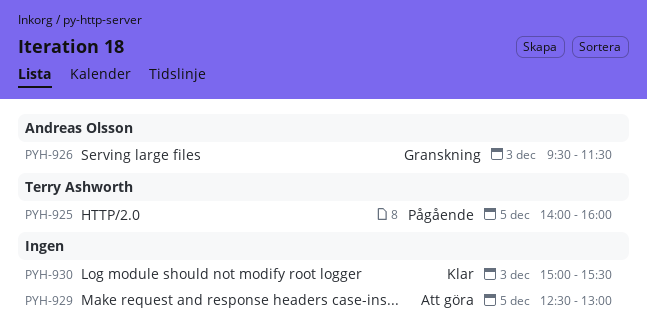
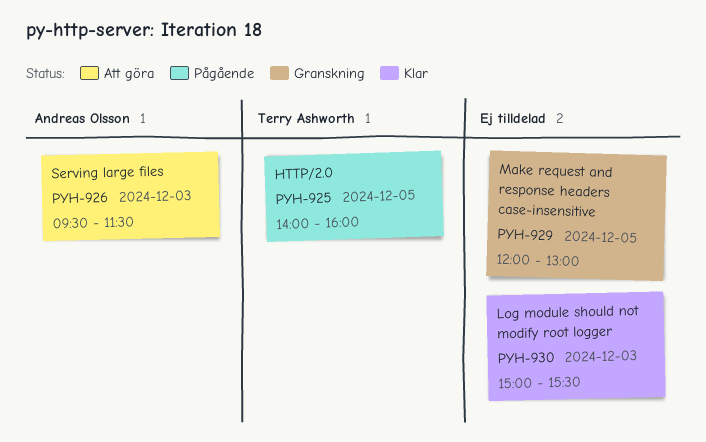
PYH-926, status: Granskning -> Att göra
PYH-929, status: Att göra -> Granskning
PYH-929, begins: 12:30 -> 12:00

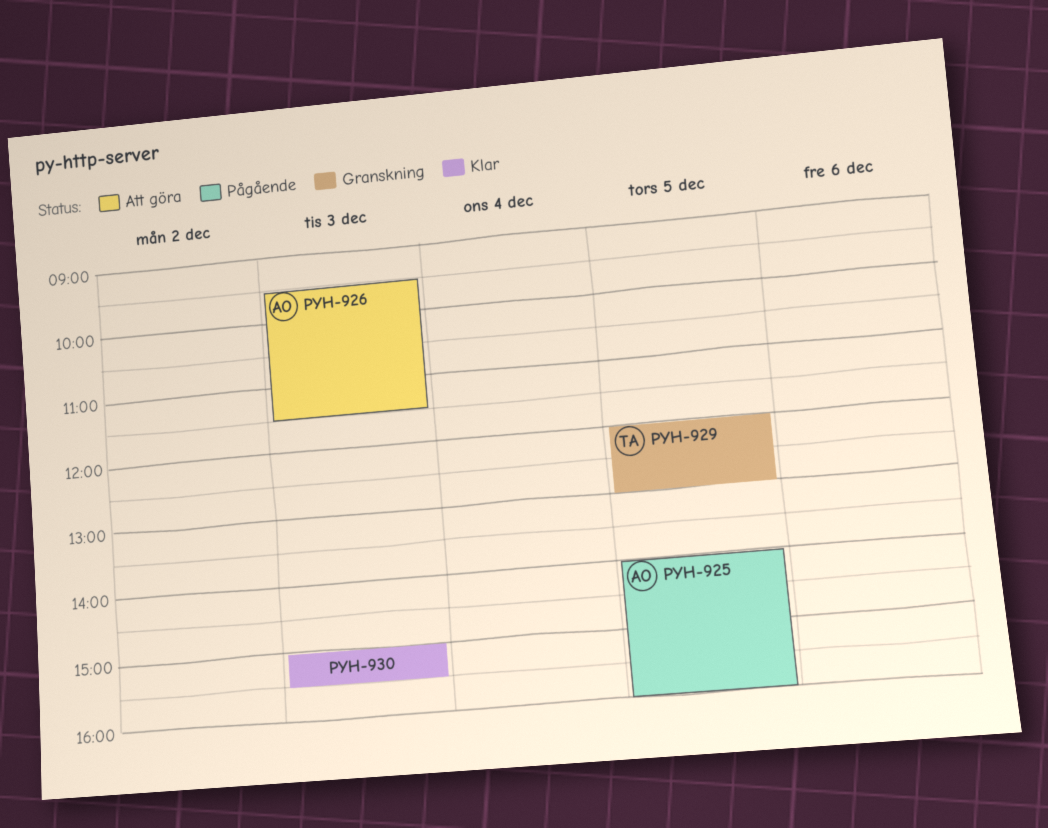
PYH-925, owner: Terry Ashworth -> Andreas Olsson
PYH-929, owner: none -> Terry Ashworth

